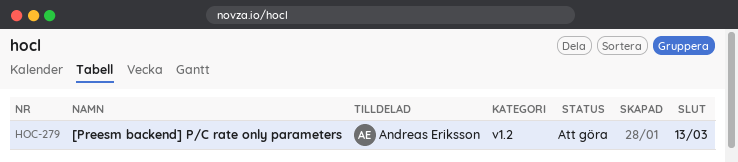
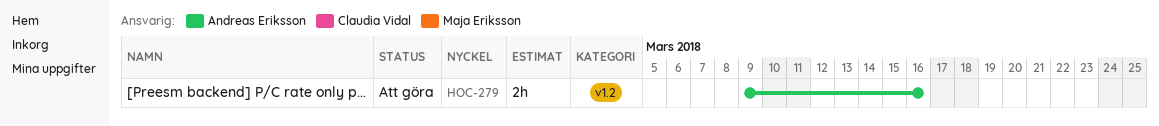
HOC-279, due: Mar 13 -> Mar 16

